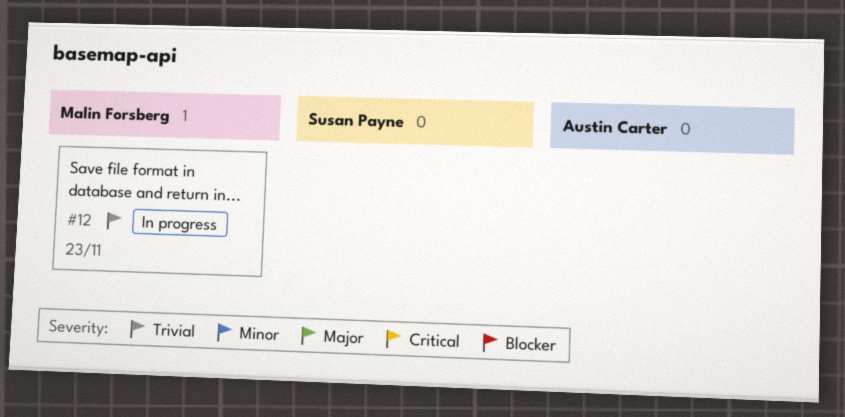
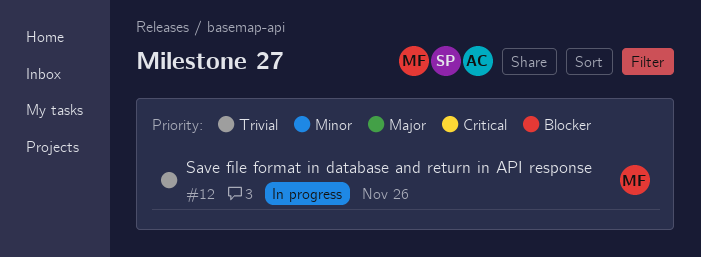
#12, due: Nov 23 -> Nov 26

